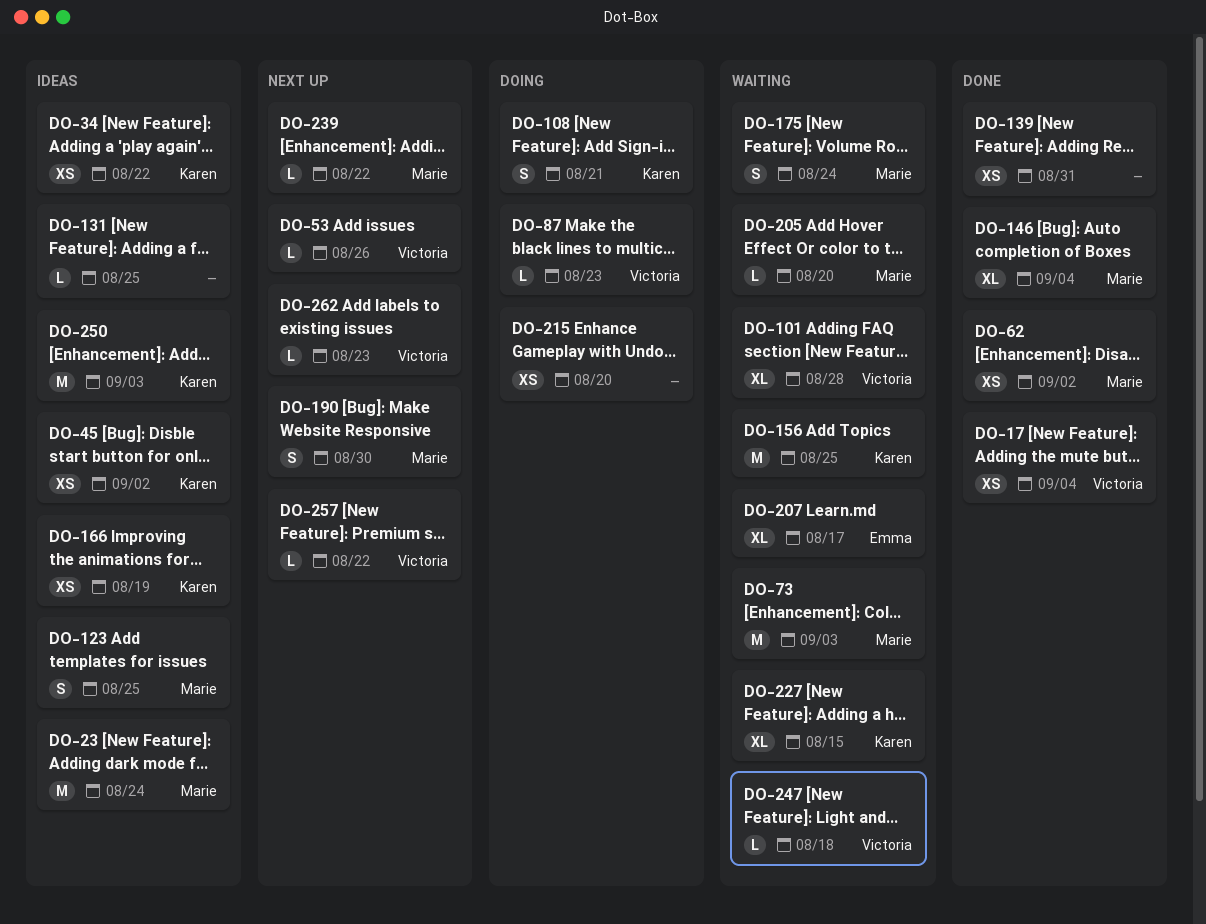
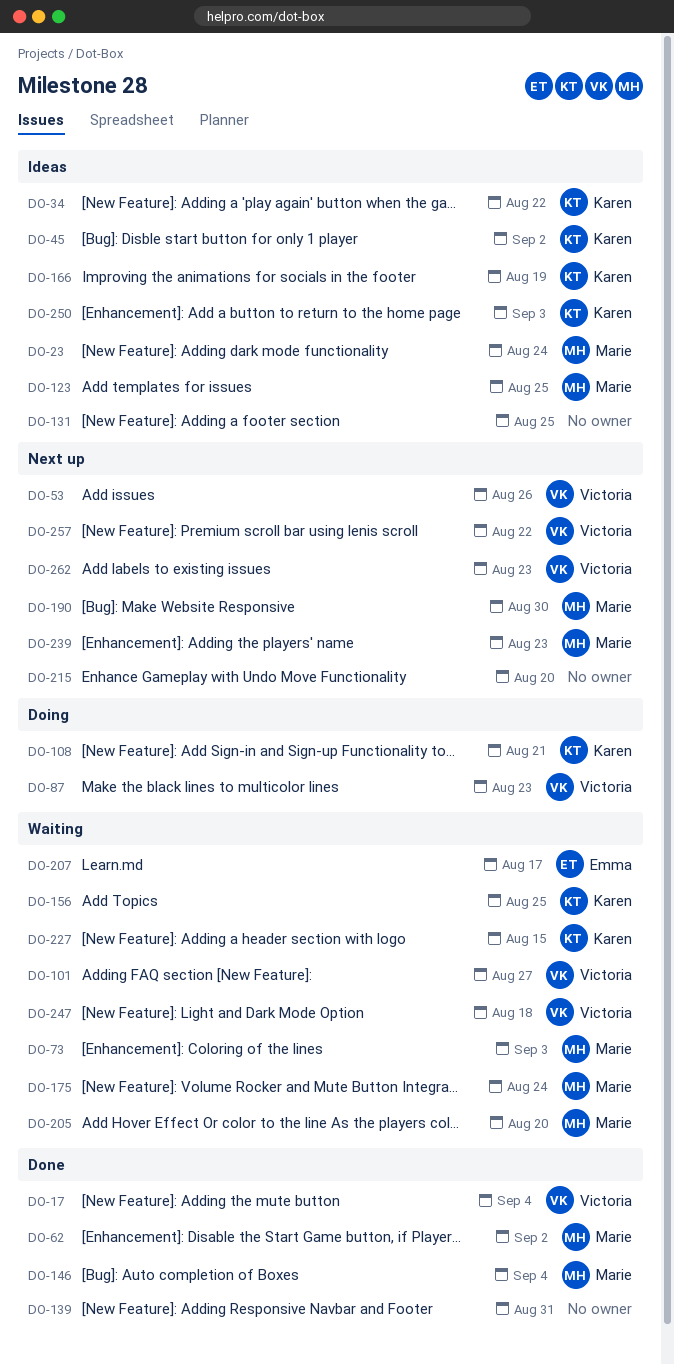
DO-101, due: Aug 28 -> Aug 27
DO-215, status: Doing -> Next up
DO-239, due: Aug 22 -> Aug 23

